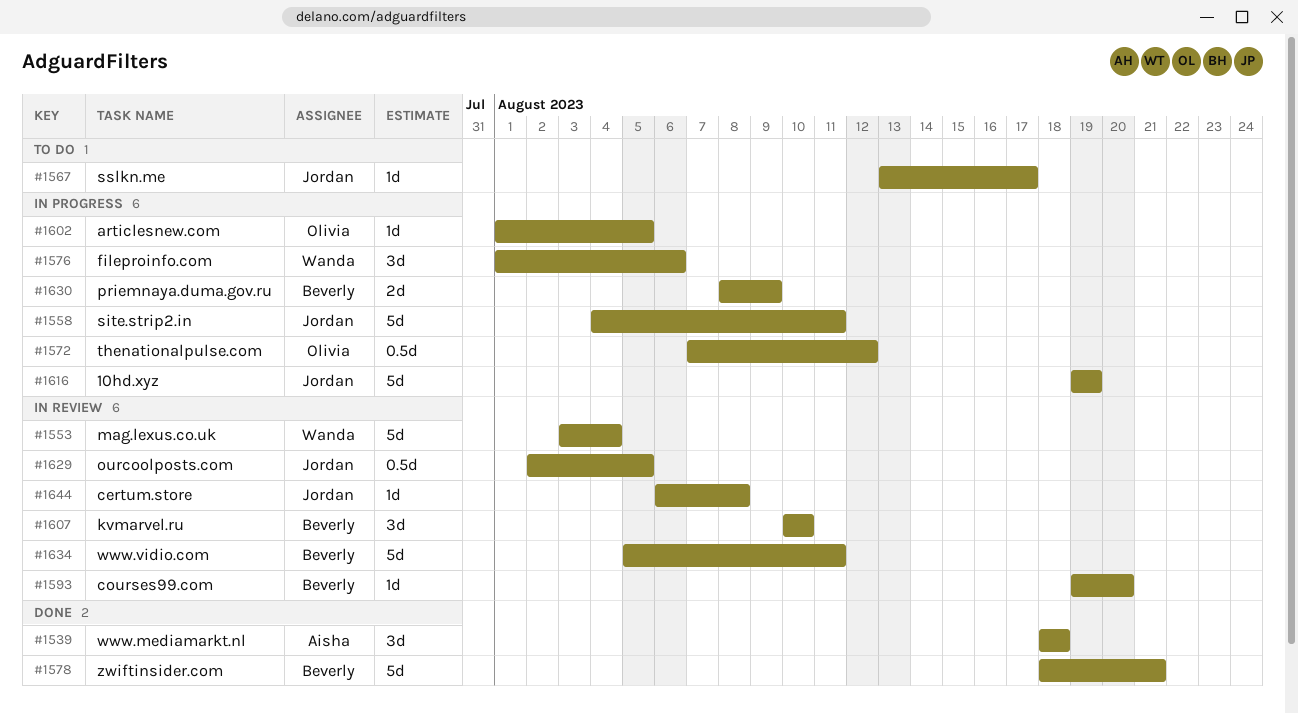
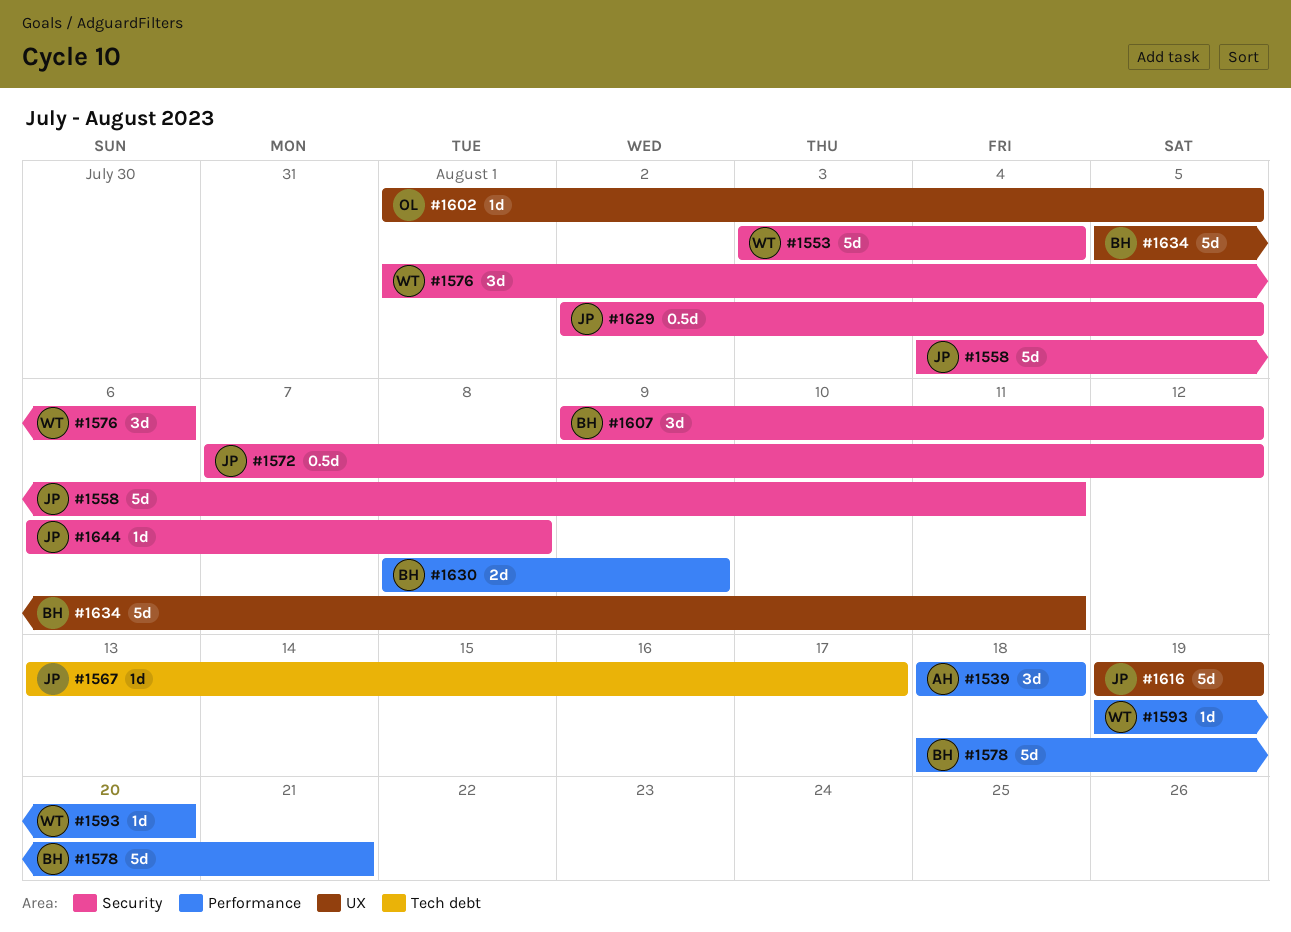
#1572, owner: Olivia -> Jordan
#1593, owner: Beverly -> Wanda
#1607, start: Aug 10 -> Aug 9
#1607, due: Aug 10 -> Aug 12

